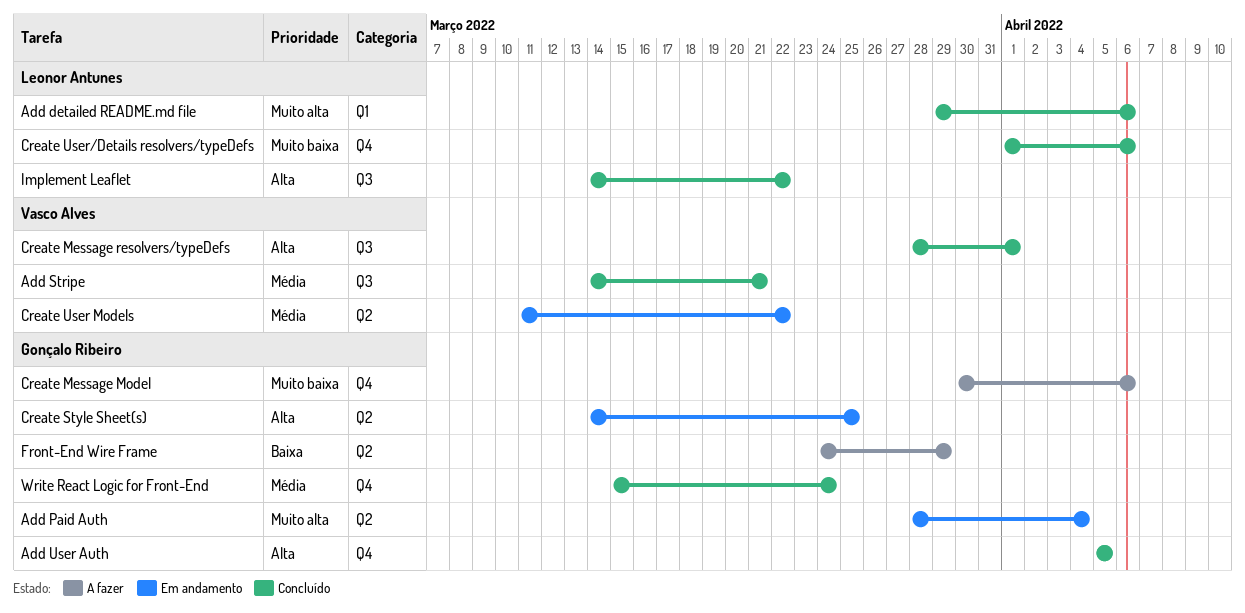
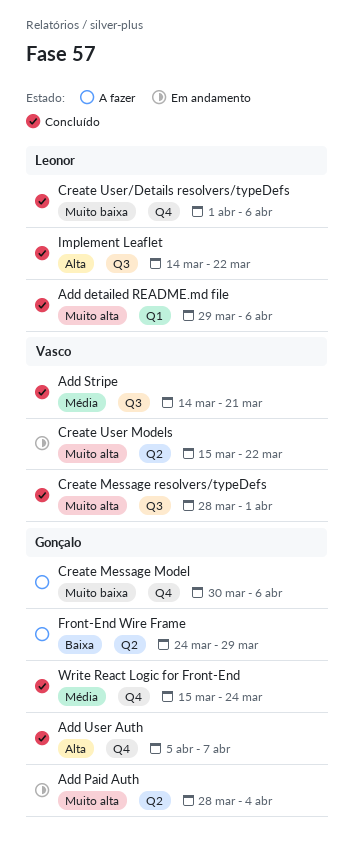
Add User Auth, due: Apr 5 -> Apr 7
Create Message resolvers/typeDefs, priority: Alta -> Muito alta
Create Style Sheet(s): present -> none
Create User Models, priority: Média -> Muito alta
Create User Models, start: Mar 11 -> Mar 15

